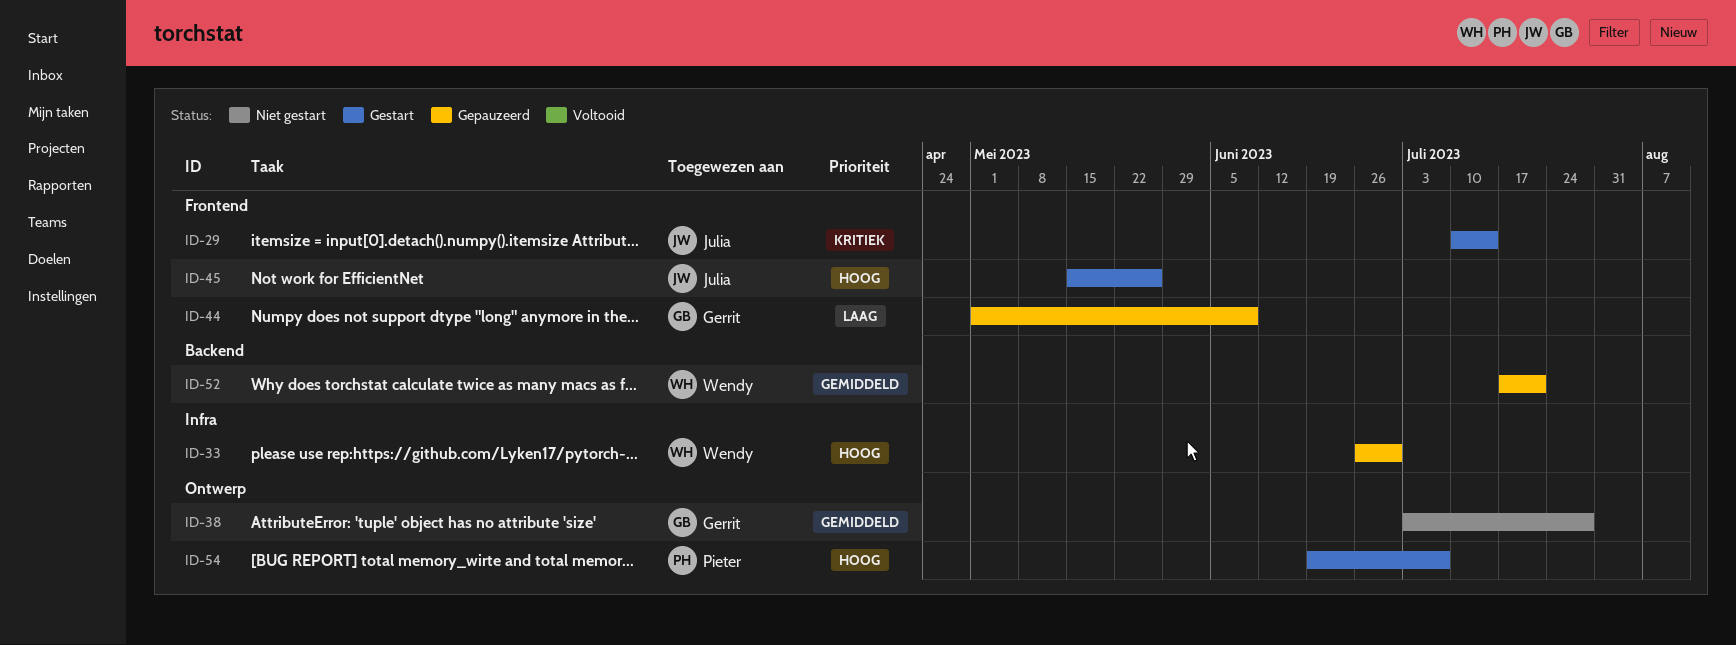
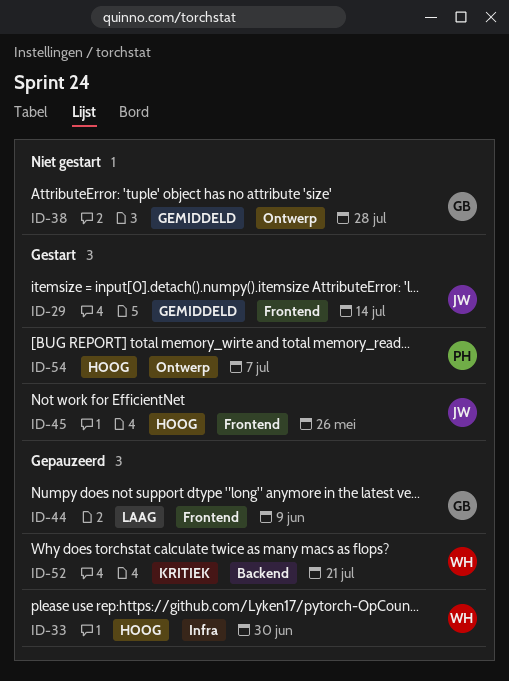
ID-29, priority: Kritiek -> Gemiddeld
ID-52, priority: Gemiddeld -> Kritiek

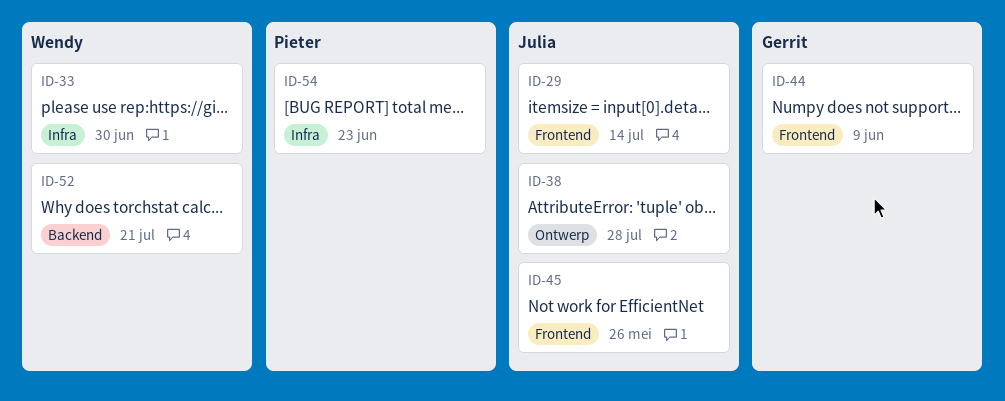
ID-38, owner: Gerrit -> Julia
ID-54, label: Ontwerp -> Infra
ID-54, due: Jul 7 -> Jun 23

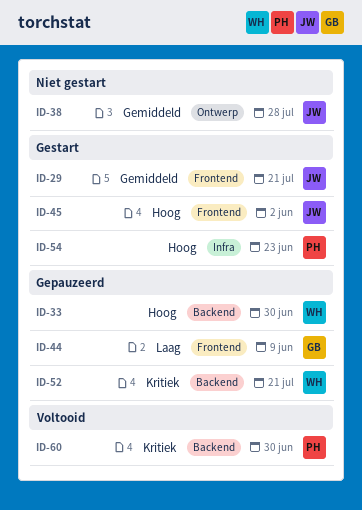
ID-29, due: Jul 14 -> Jul 21
ID-33, label: Infra -> Backend
ID-45, due: May 26 -> Jun 2
ID-60: none -> present

